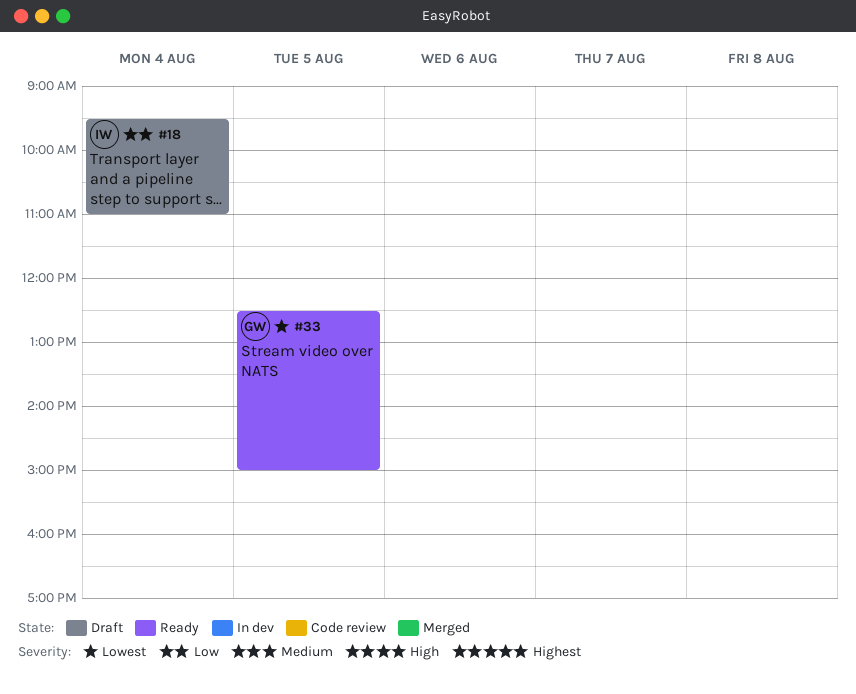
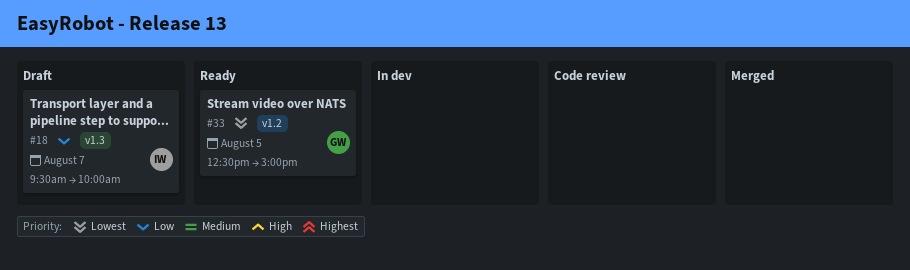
#18, day: Aug 4 -> Aug 7
#18, ends: 11:00 -> 10:00

